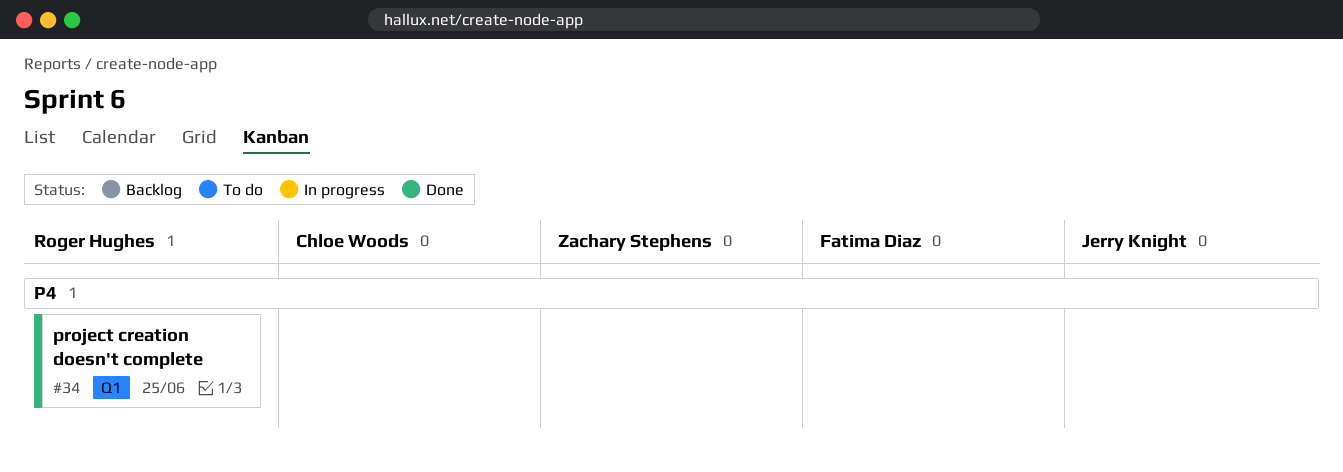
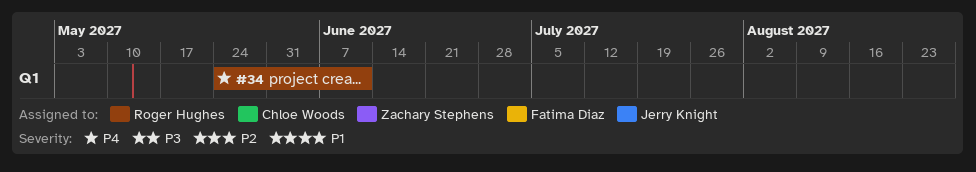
#34, due: Jun 25 -> Jun 11

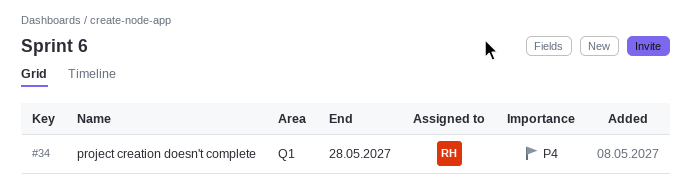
#34, due: Jun 11 -> May 28

